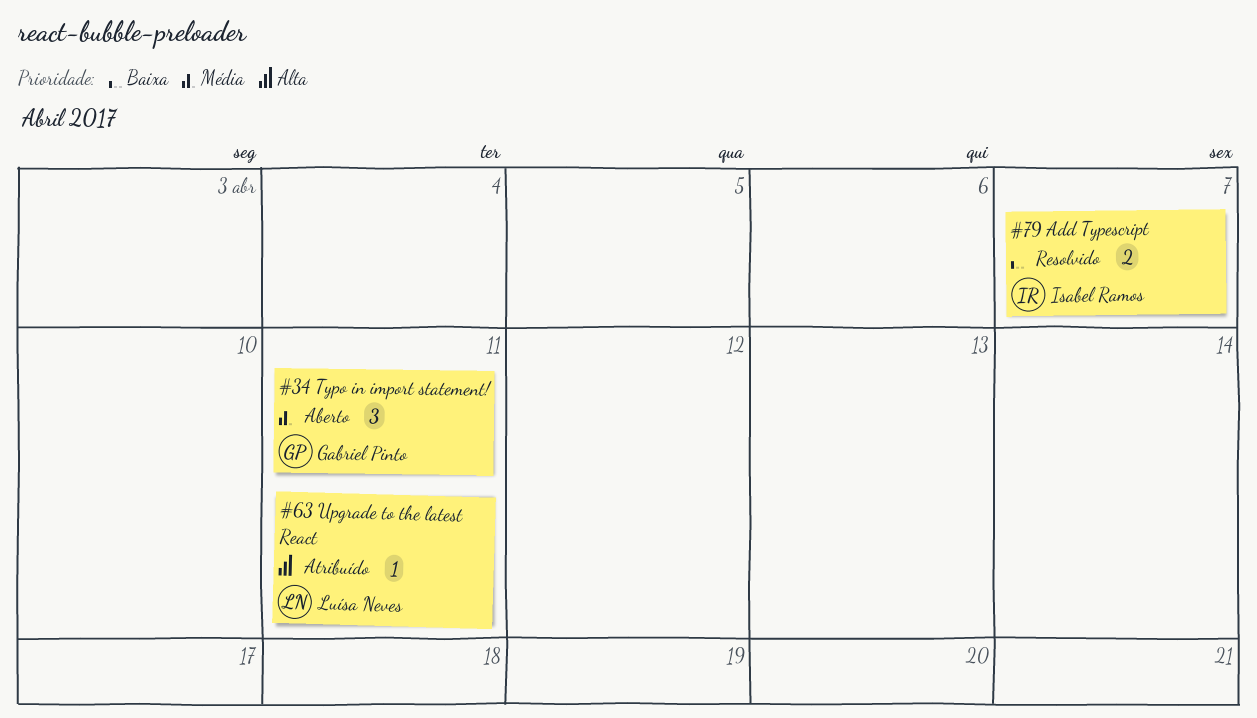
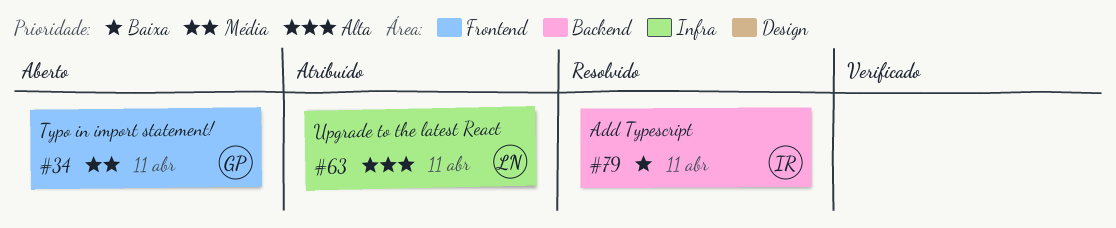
#79, due: Apr 7 -> Apr 11

